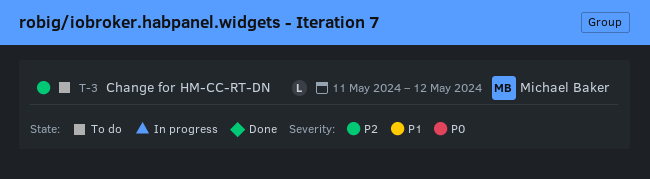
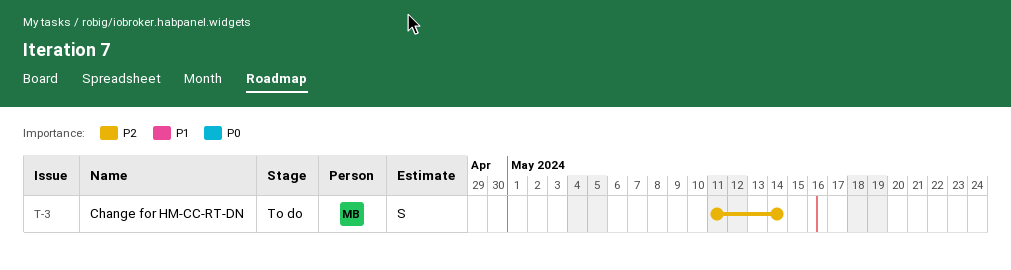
T-3, estimate: L -> S
T-3, due: May 12 -> May 14

